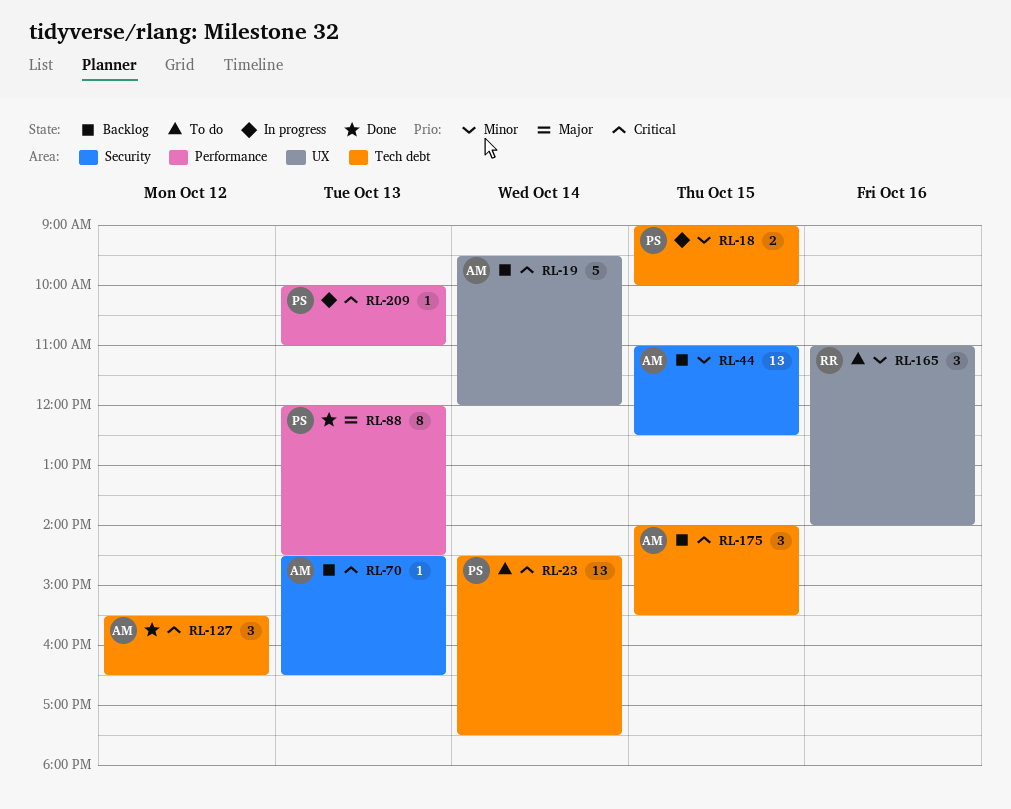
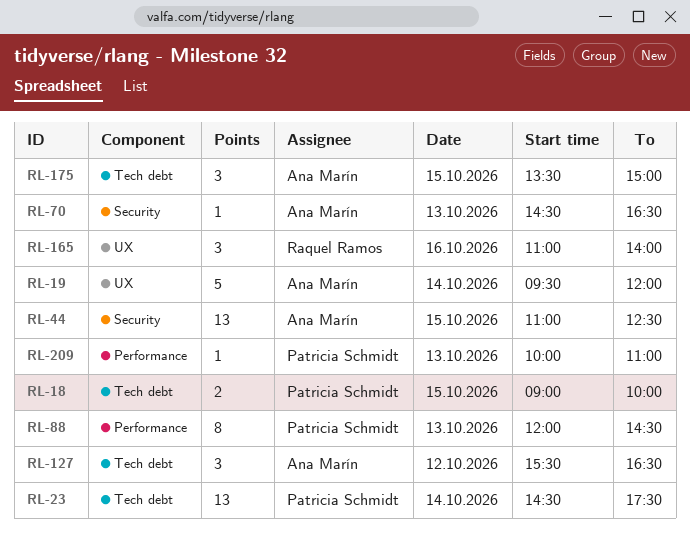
RL-175, begins: 14:00 -> 13:30
RL-175, ends: 15:30 -> 15:00

